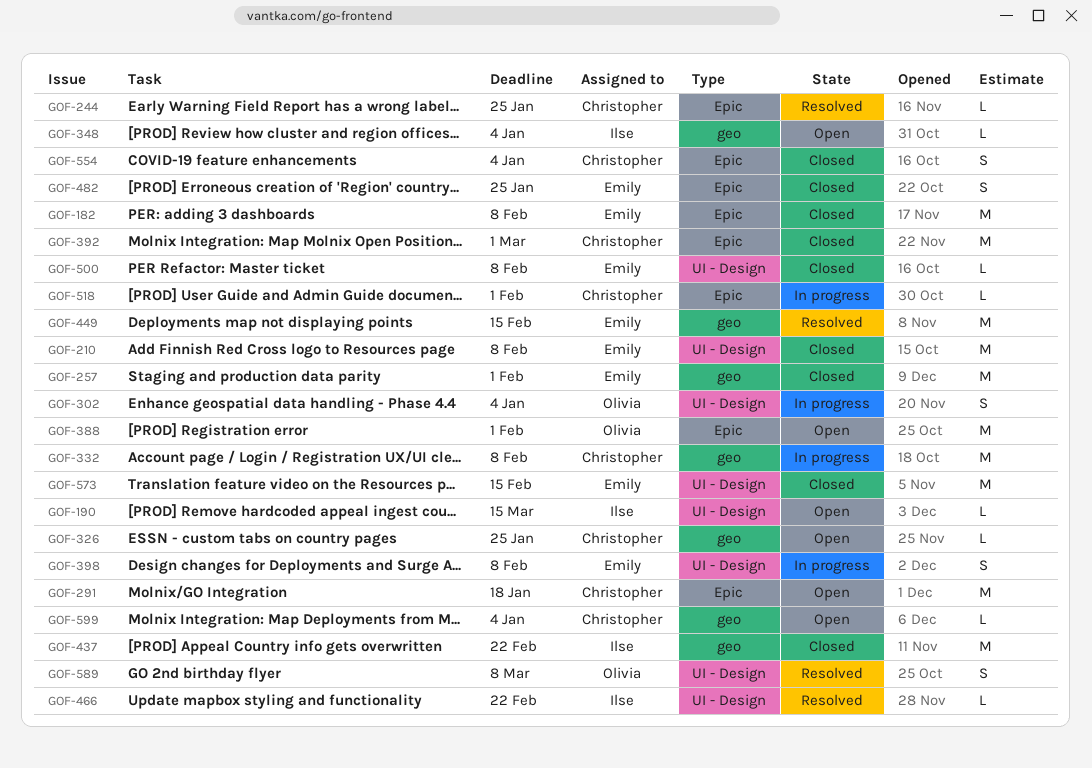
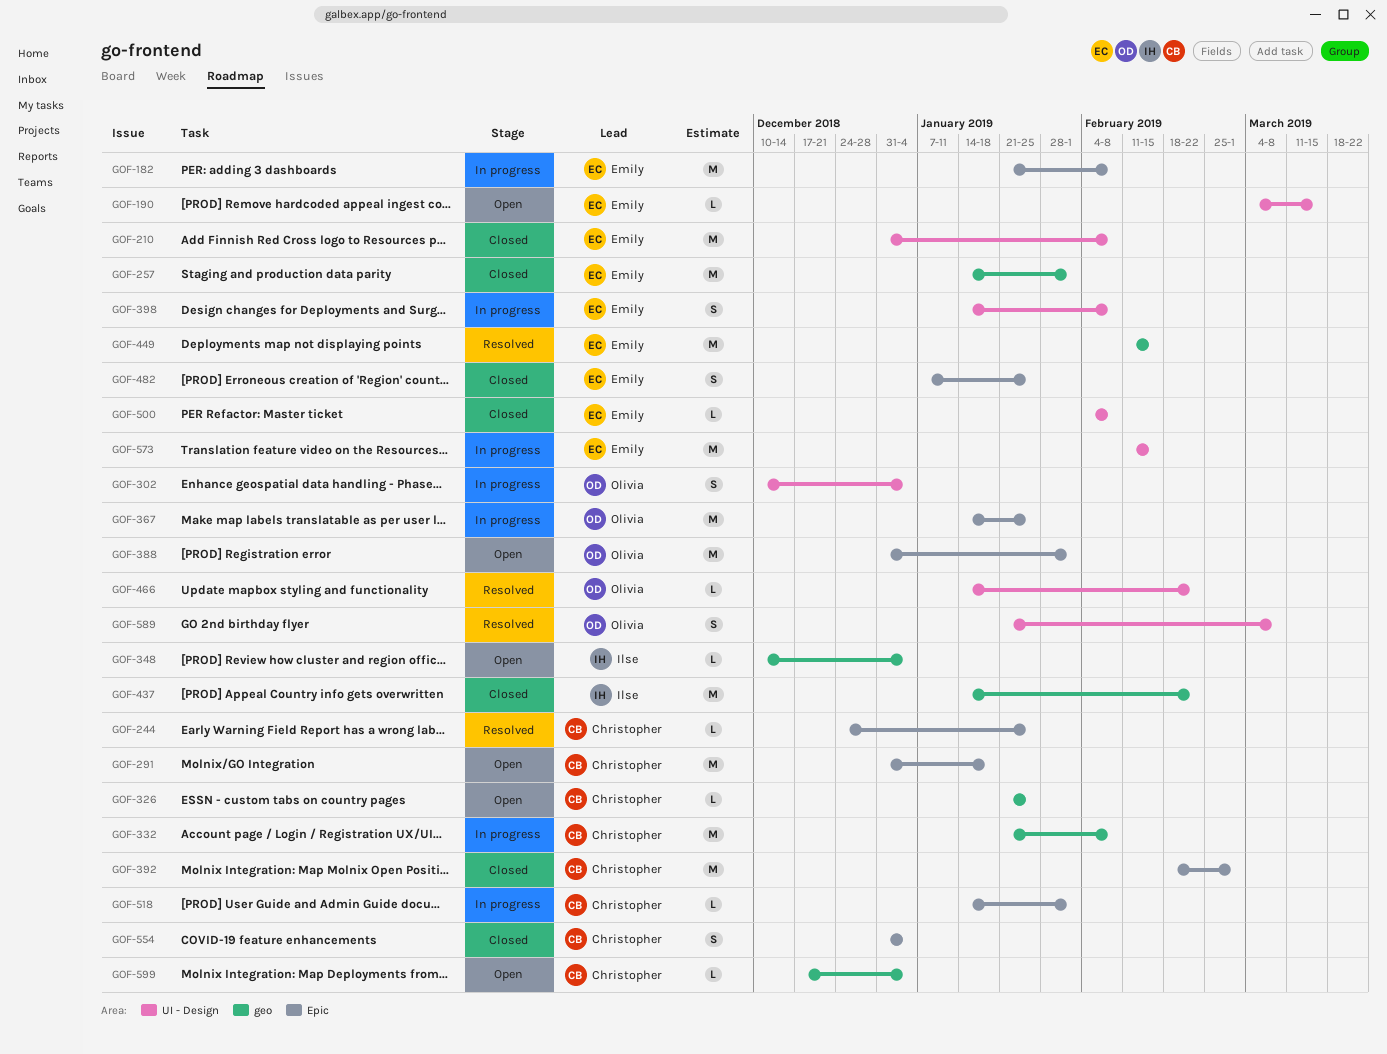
GOF-182, status: Closed -> In progress
GOF-190, owner: Ilse -> Emily
GOF-367: none -> present
GOF-466, owner: Ilse -> Olivia
GOF-573, status: Closed -> In progress

